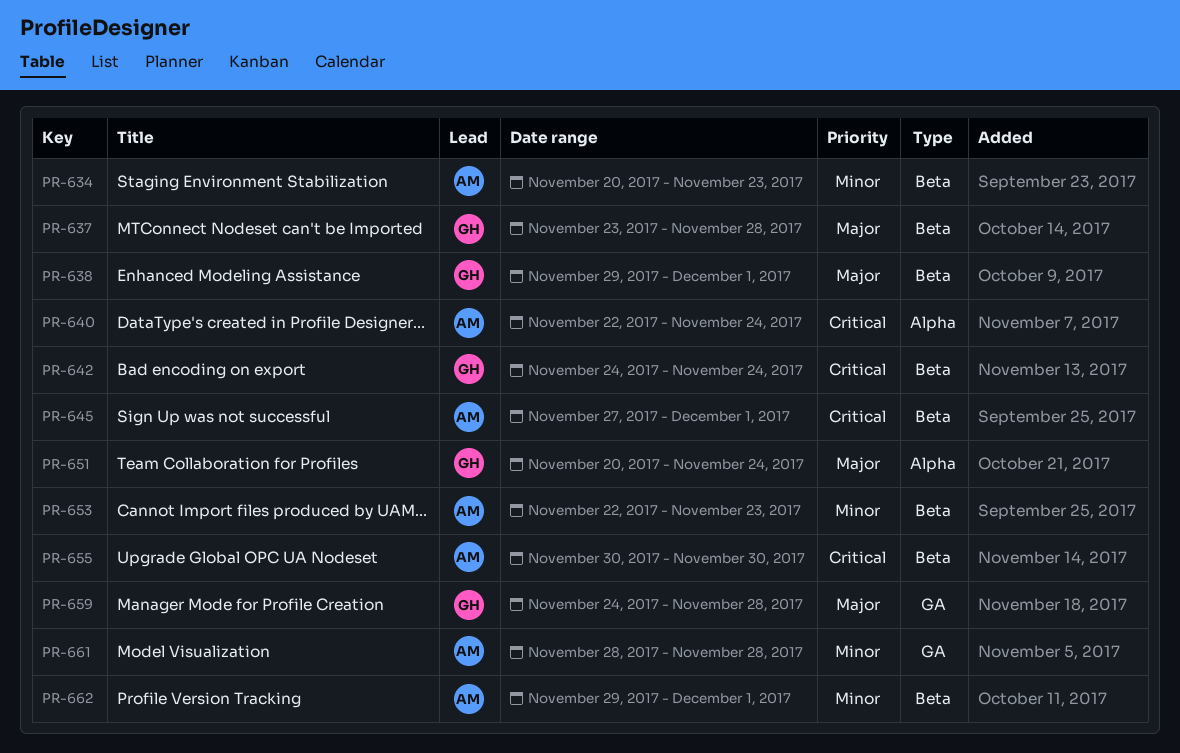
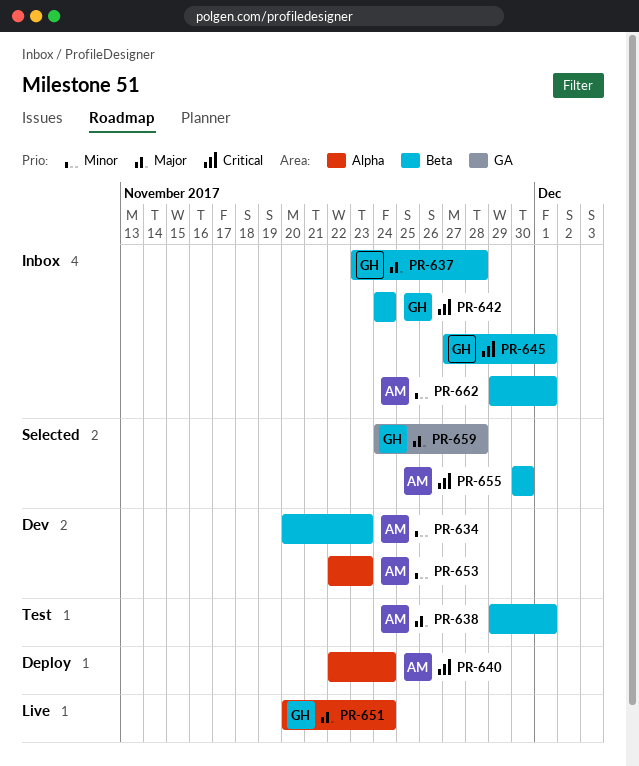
PR-638, owner: GH -> AM
PR-645, owner: AM -> GH
PR-653, label: Beta -> Alpha
PR-661: present -> none

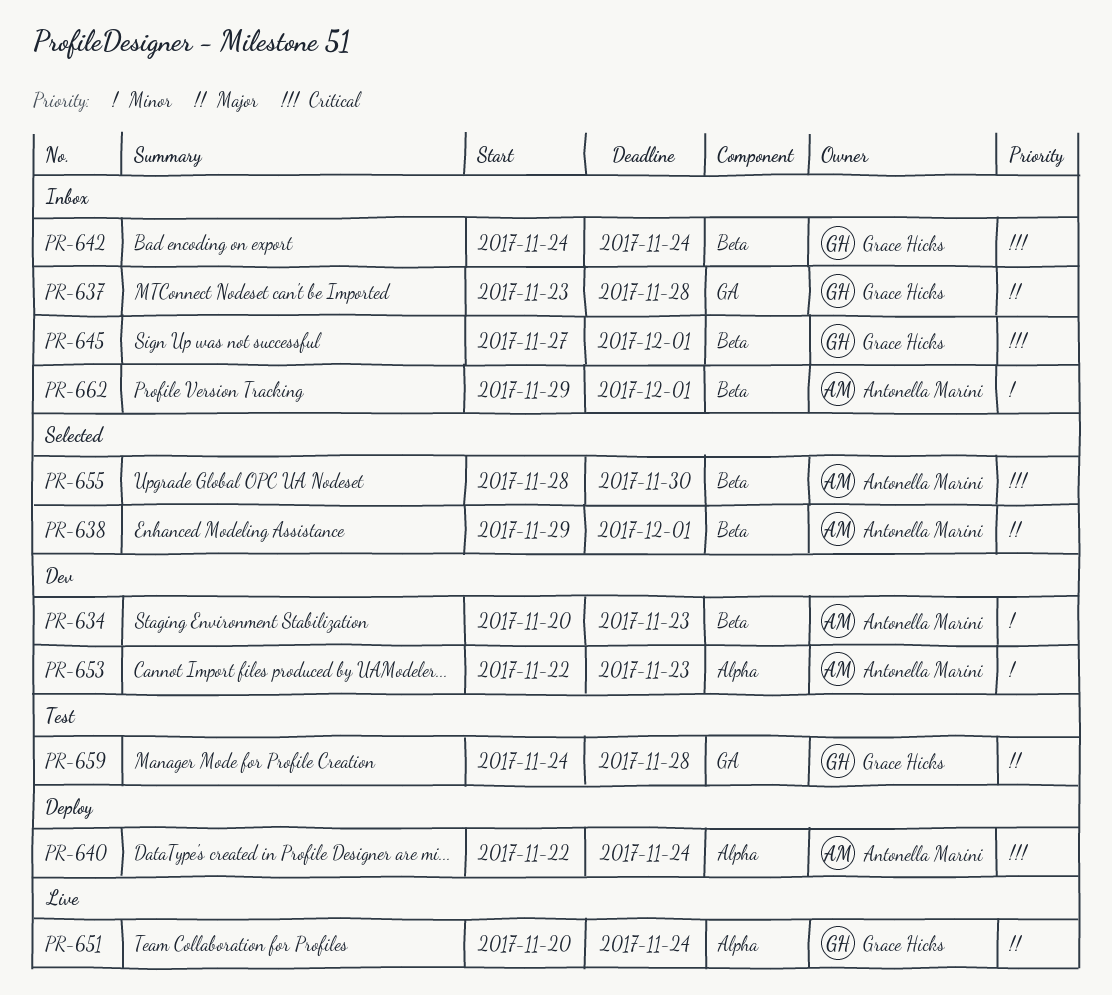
PR-637, label: Beta -> GA
PR-638, status: Test -> Selected
PR-655, start: Nov 30 -> Nov 28
PR-659, status: Selected -> Test

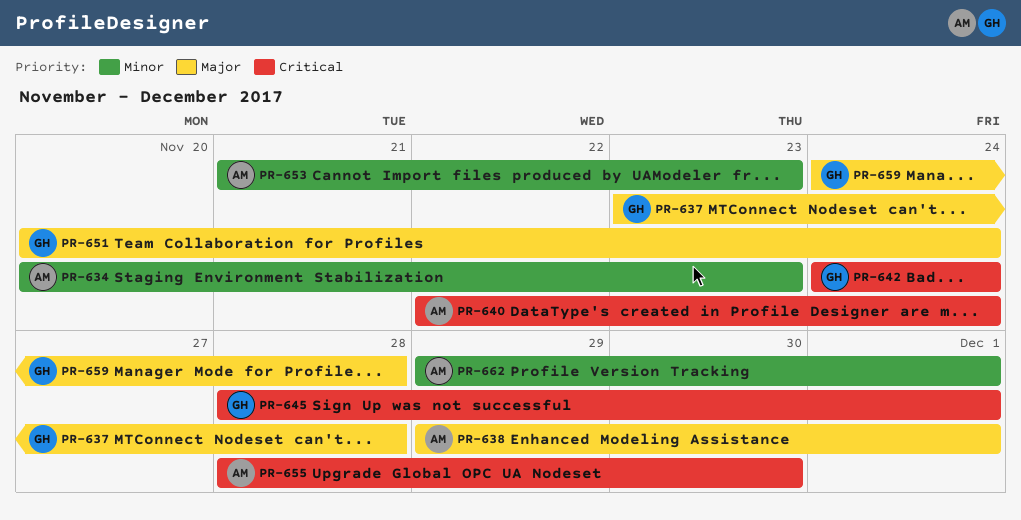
PR-645, start: Nov 27 -> Nov 28
PR-653, start: Nov 22 -> Nov 21

